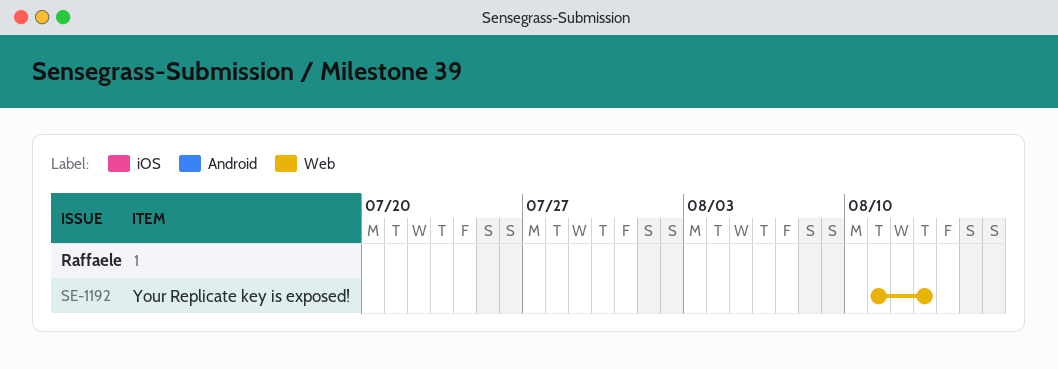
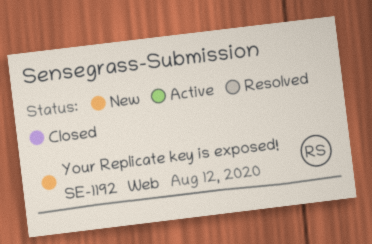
SE-1192, due: Aug 13 -> Aug 12

